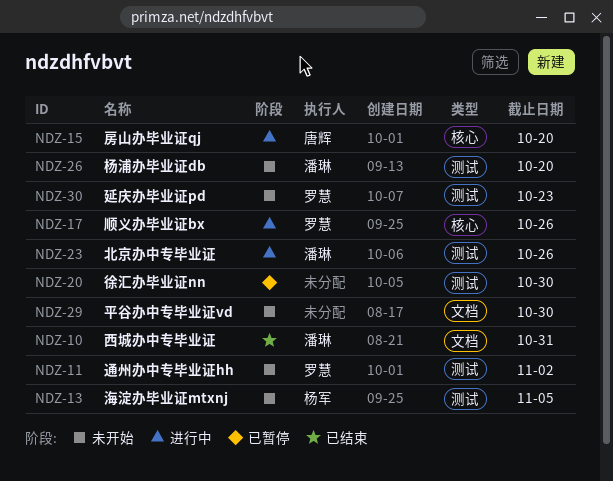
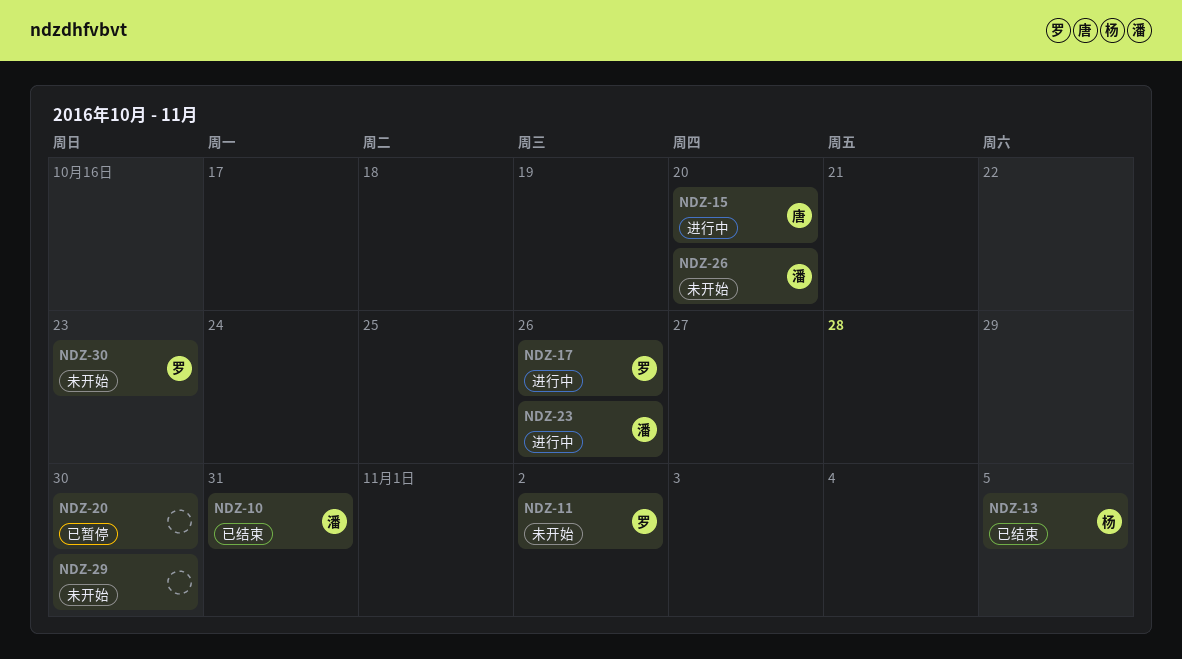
NDZ-13, status: 未开始 -> 已结束

